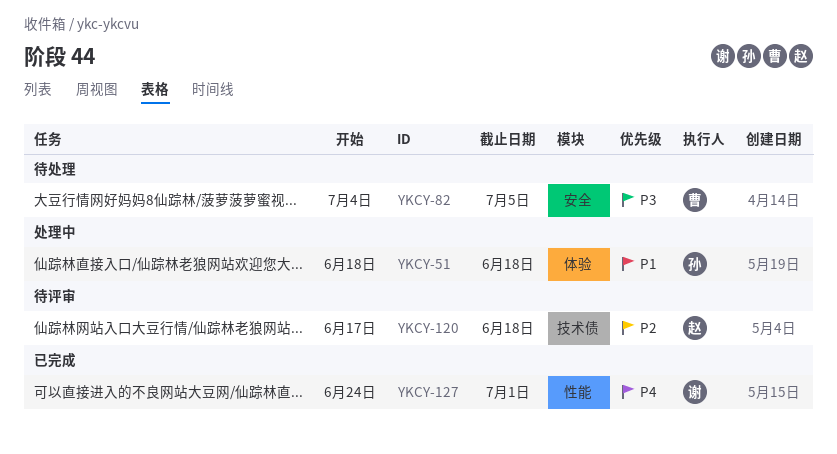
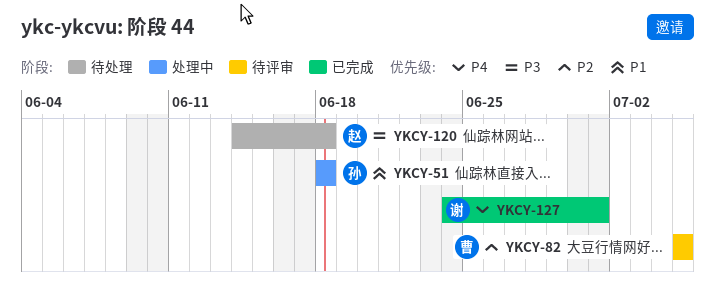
YKCY-82, status: 待处理 -> 待评审
YKCY-82, priority: P3 -> P2
YKCY-82, start: Jul 4 -> Jul 5
YKCY-120, status: 待评审 -> 待处理
YKCY-120, priority: P2 -> P3
YKCY-120, start: Jun 17 -> Jun 14

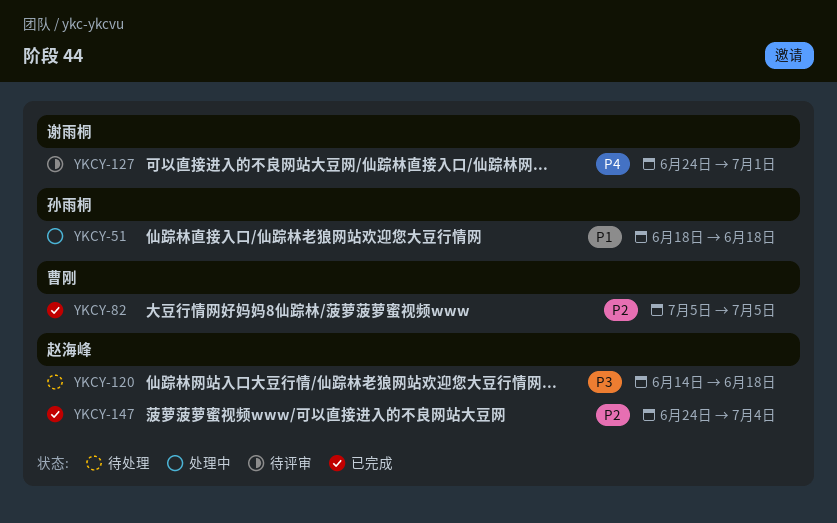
YKCY-82, status: 待评审 -> 已完成
YKCY-127, status: 已完成 -> 待评审
YKCY-147: none -> present

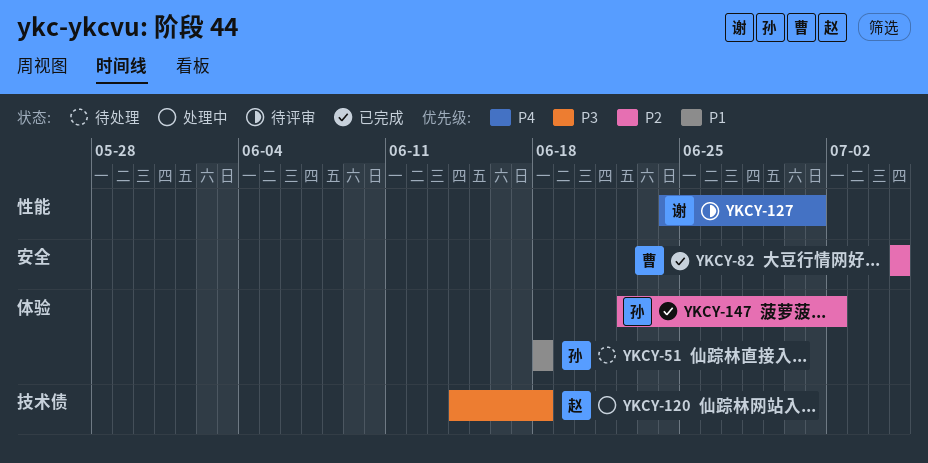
YKCY-51, status: 处理中 -> 待处理
YKCY-120, status: 待处理 -> 处理中
YKCY-147, owner: 赵海峰 -> 孙雨桐
YKCY-147, start: Jun 24 -> Jun 22
YKCY-147, due: Jul 4 -> Jul 2

